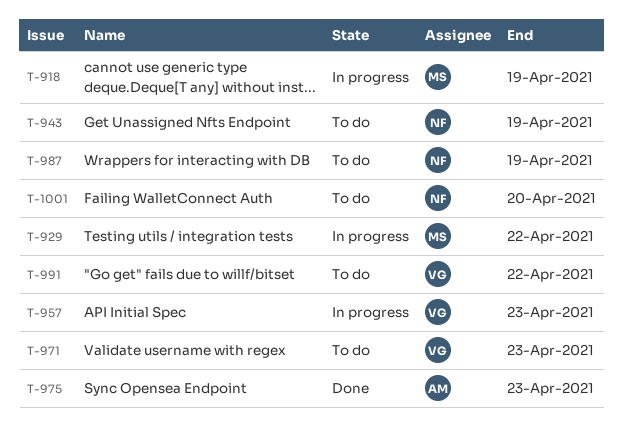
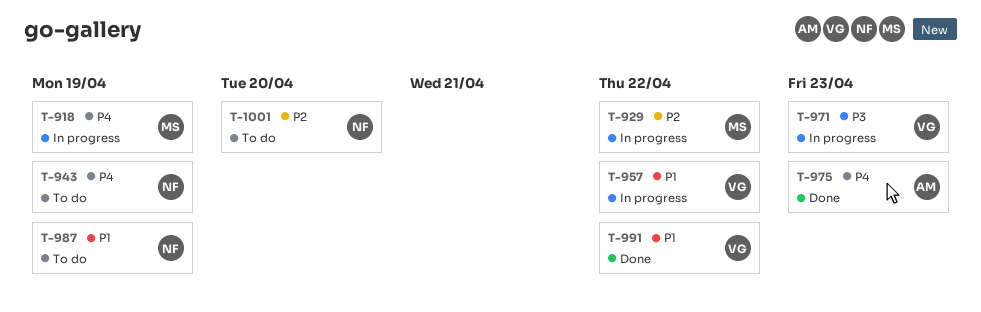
T-957, due: Apr 23 -> Apr 22
T-971, status: To do -> In progress
T-991, status: To do -> Done

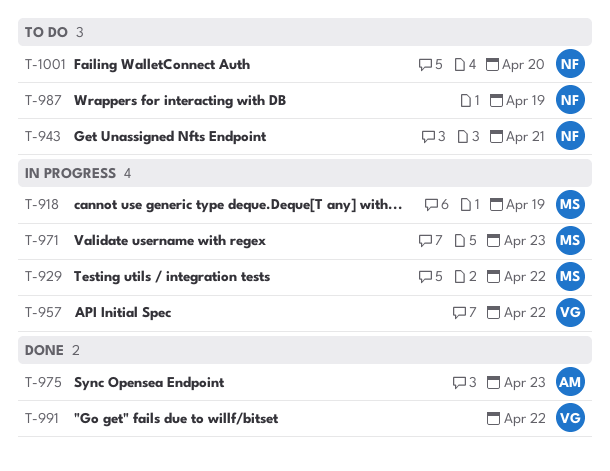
T-943, due: Apr 19 -> Apr 21
T-971, owner: VG -> MS

